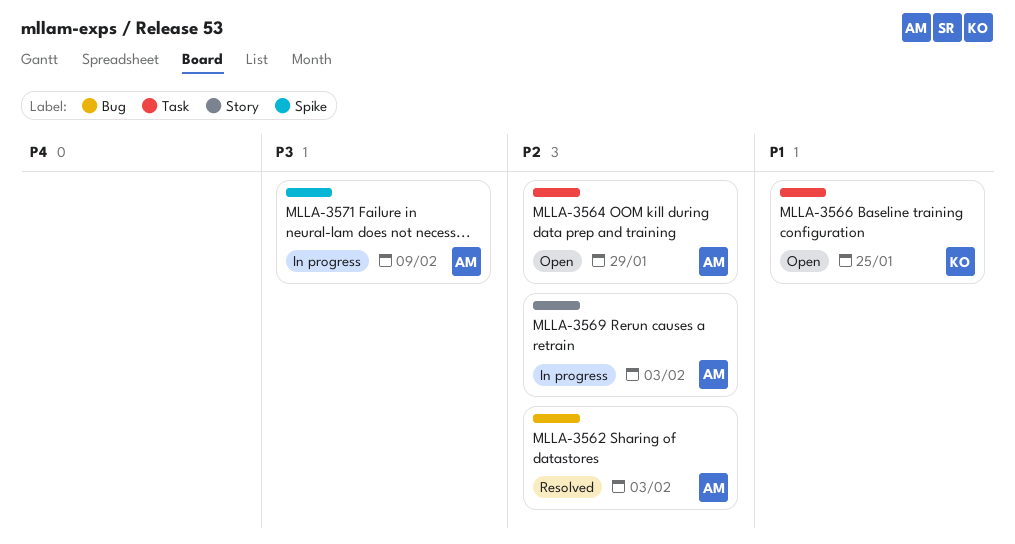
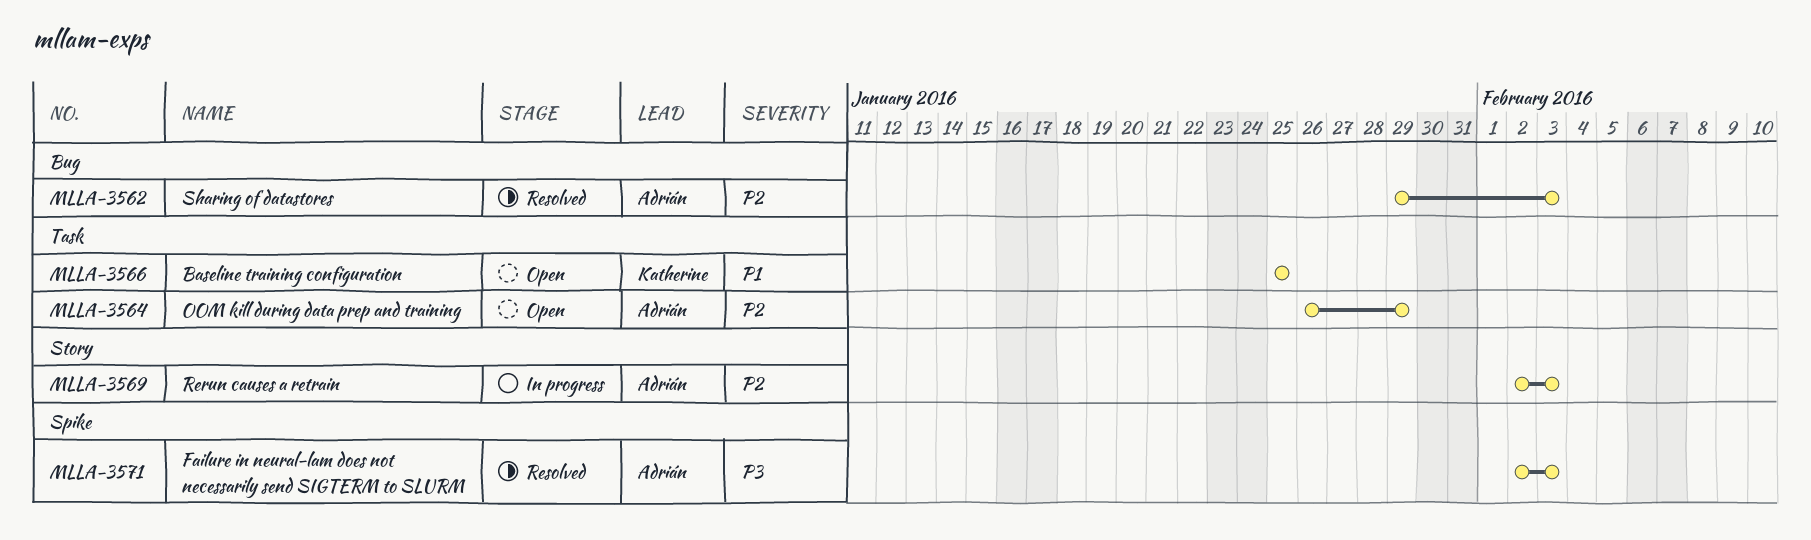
MLLA-3571, status: In progress -> Resolved
MLLA-3571, due: Feb 9 -> Feb 3

